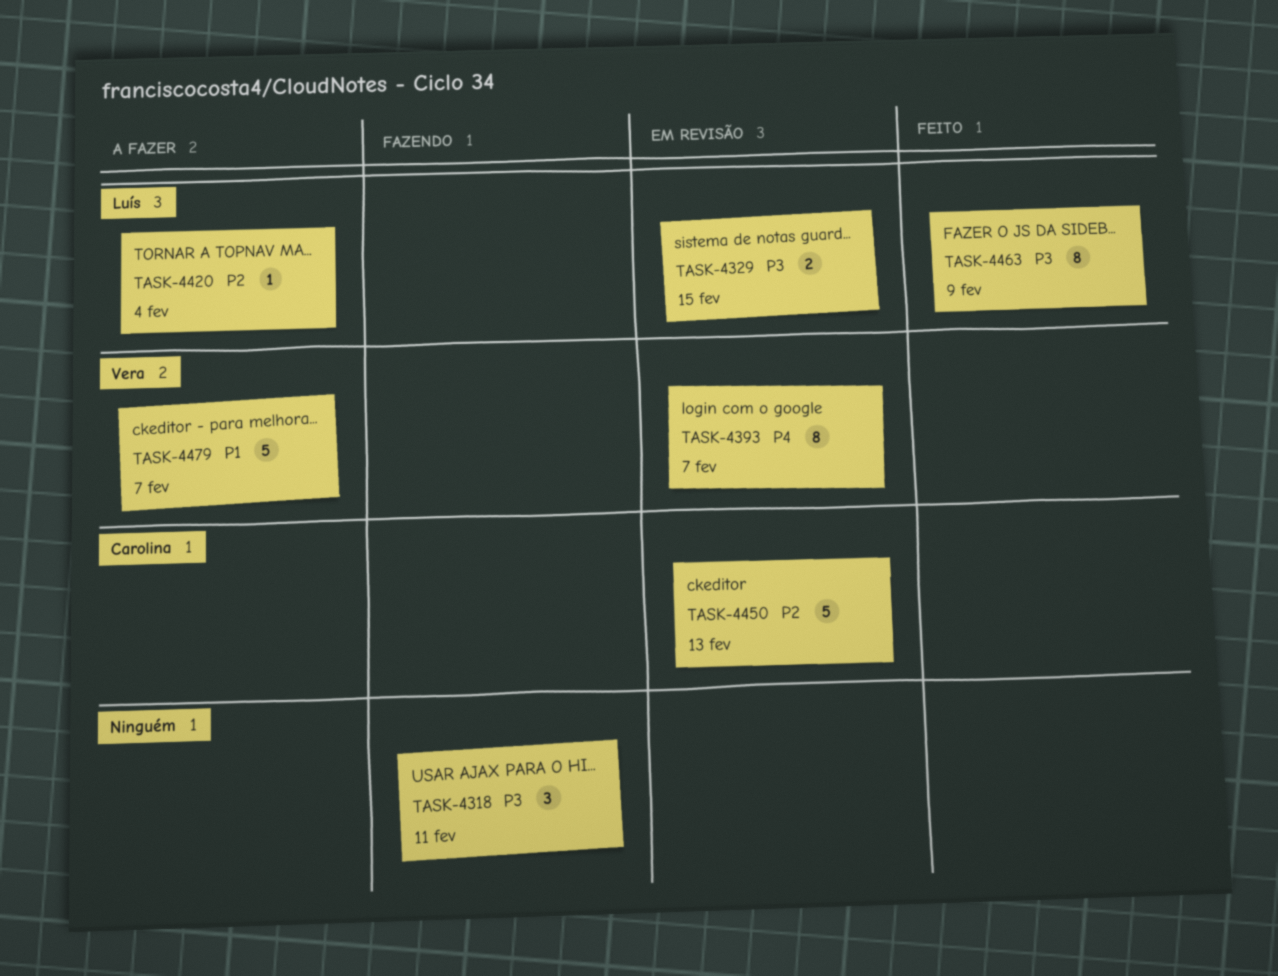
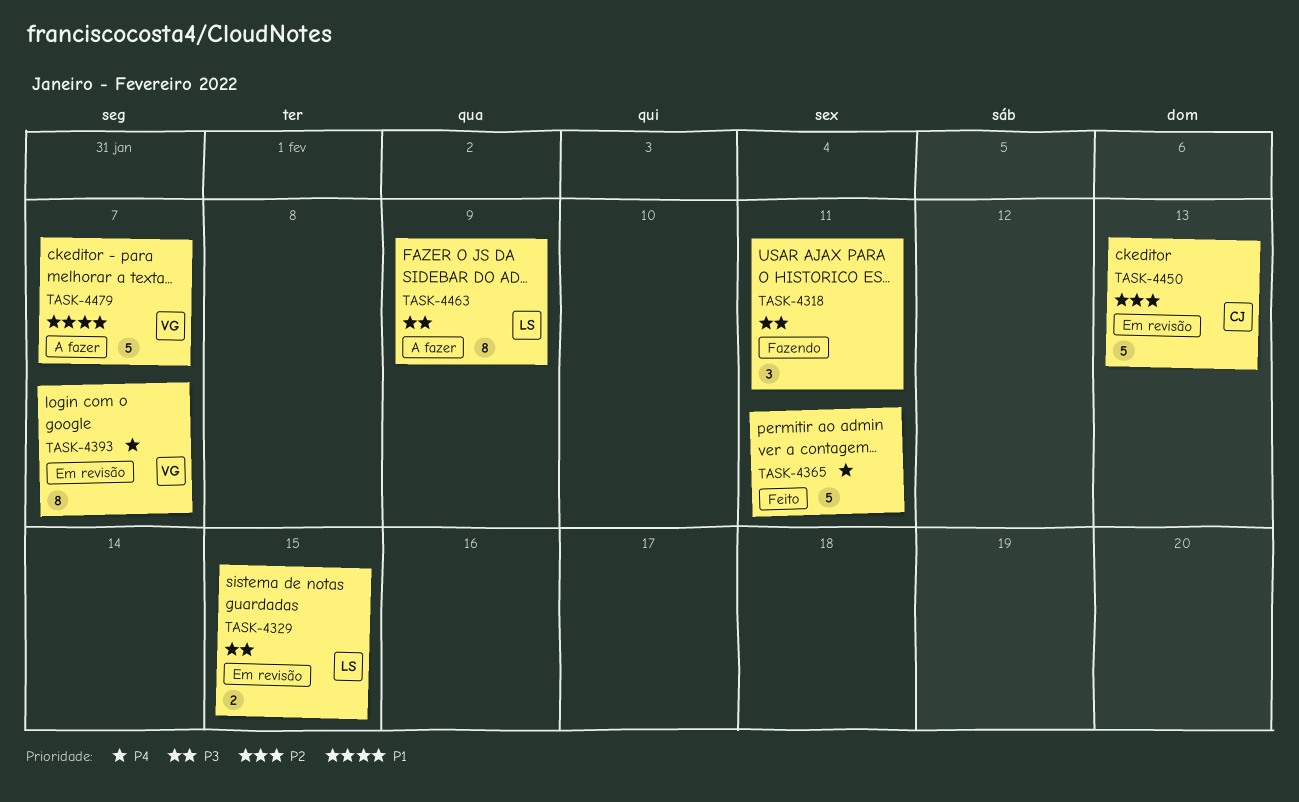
TASK-4365: none -> present
TASK-4420: present -> none
TASK-4463, status: Feito -> A fazer

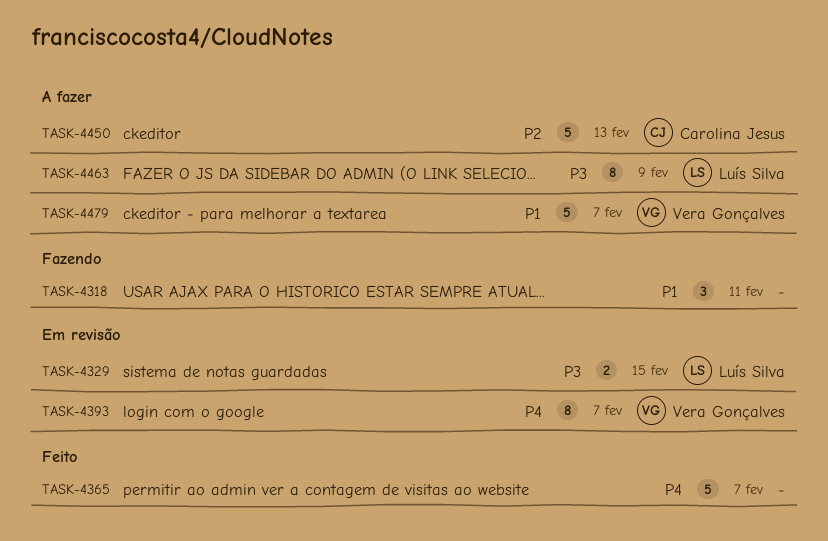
TASK-4318, priority: P3 -> P1
TASK-4365, due: Feb 11 -> Feb 7
TASK-4450, status: Em revisão -> A fazer

